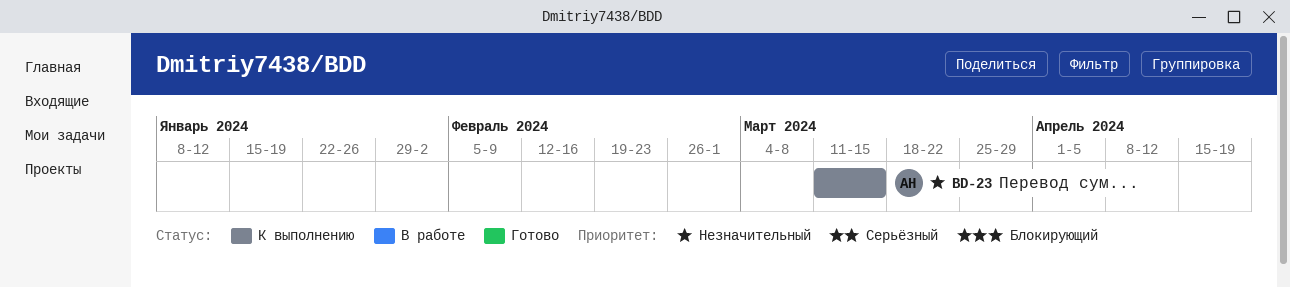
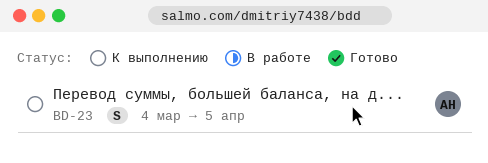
BD-23, start: Mar 11 -> Mar 4
BD-23, due: Mar 15 -> Apr 5

